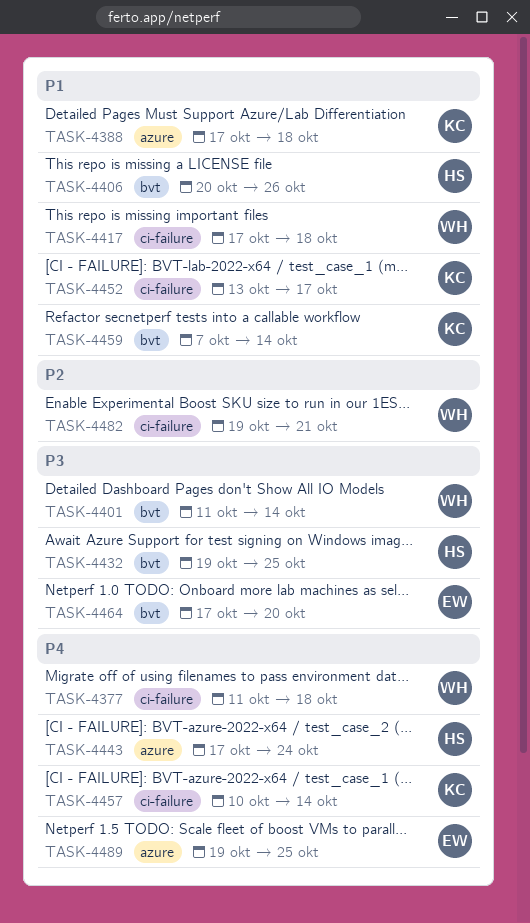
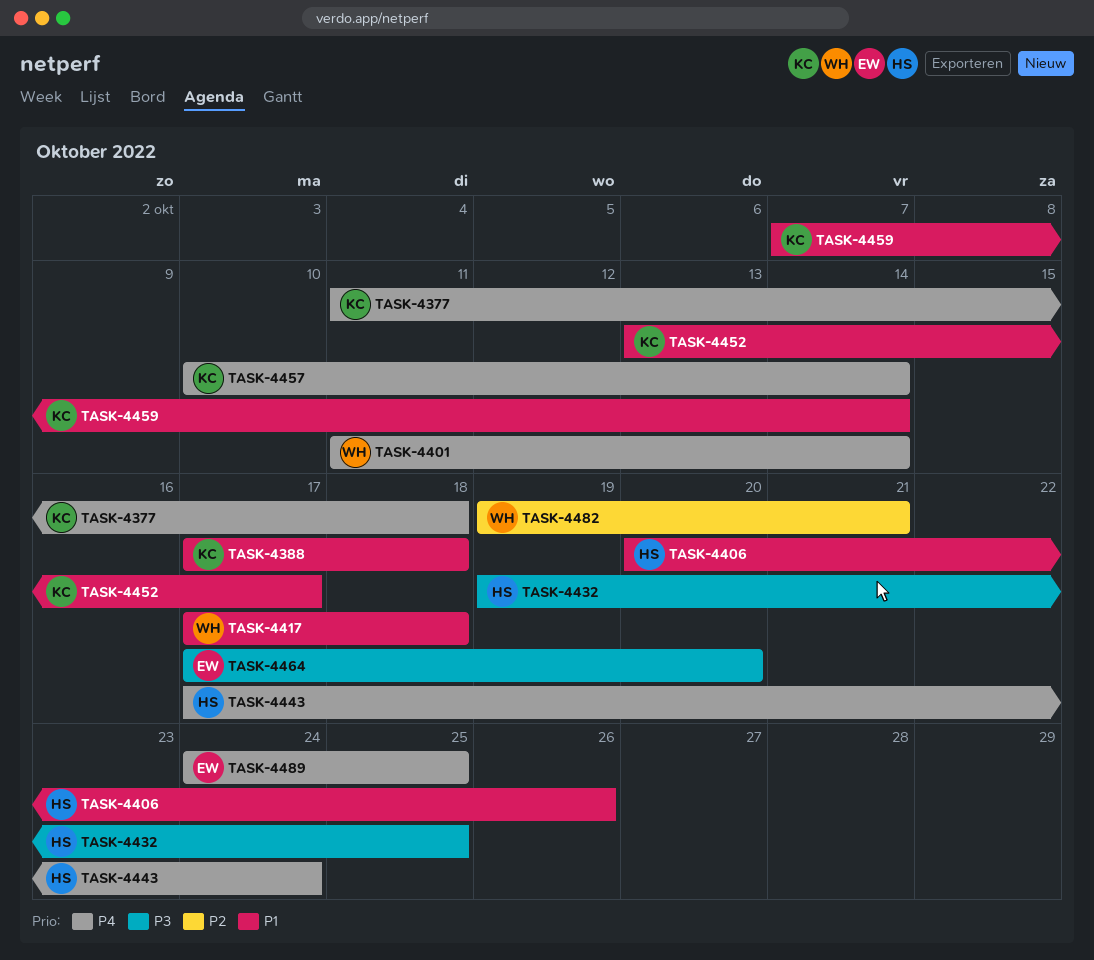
TASK-4377, owner: WH -> KC
TASK-4401, priority: P3 -> P4
TASK-4489, start: Oct 19 -> Oct 24

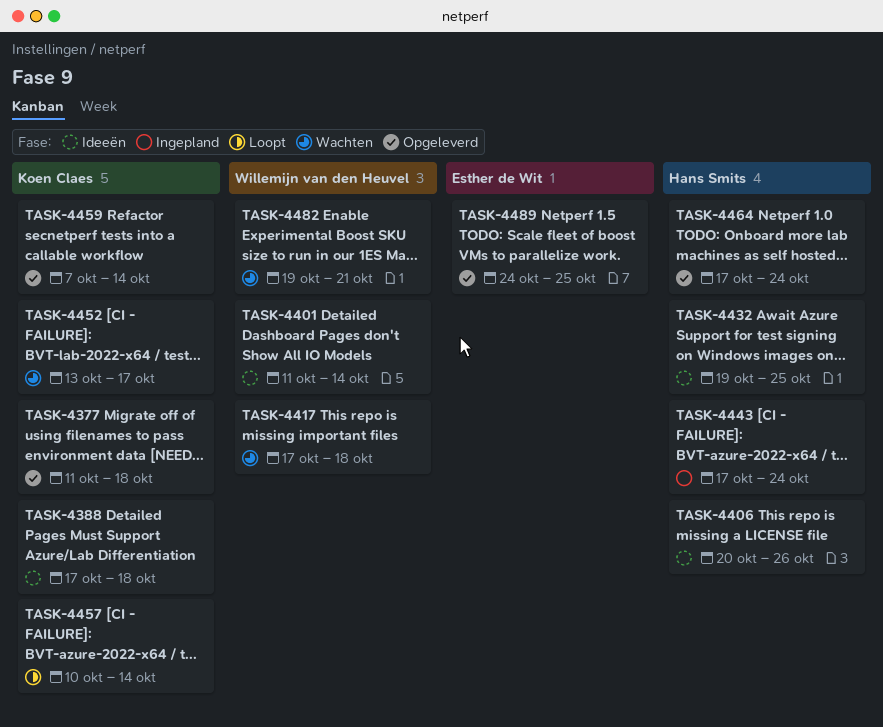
TASK-4464, owner: Esther de Wit -> Hans Smits
TASK-4464, due: Oct 20 -> Oct 24

